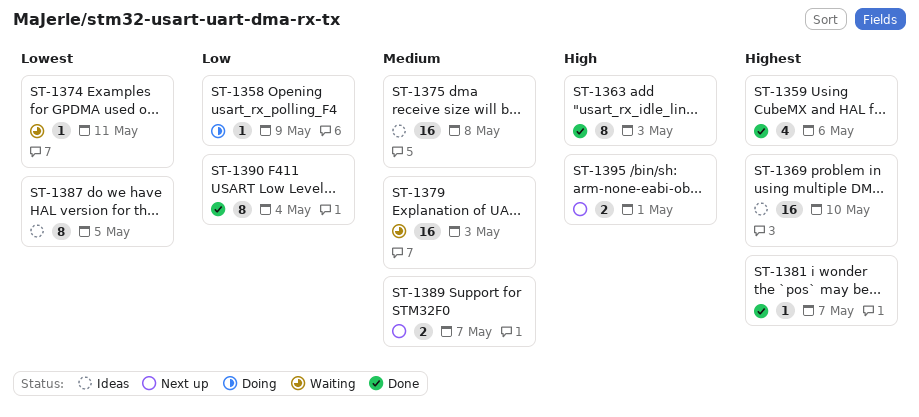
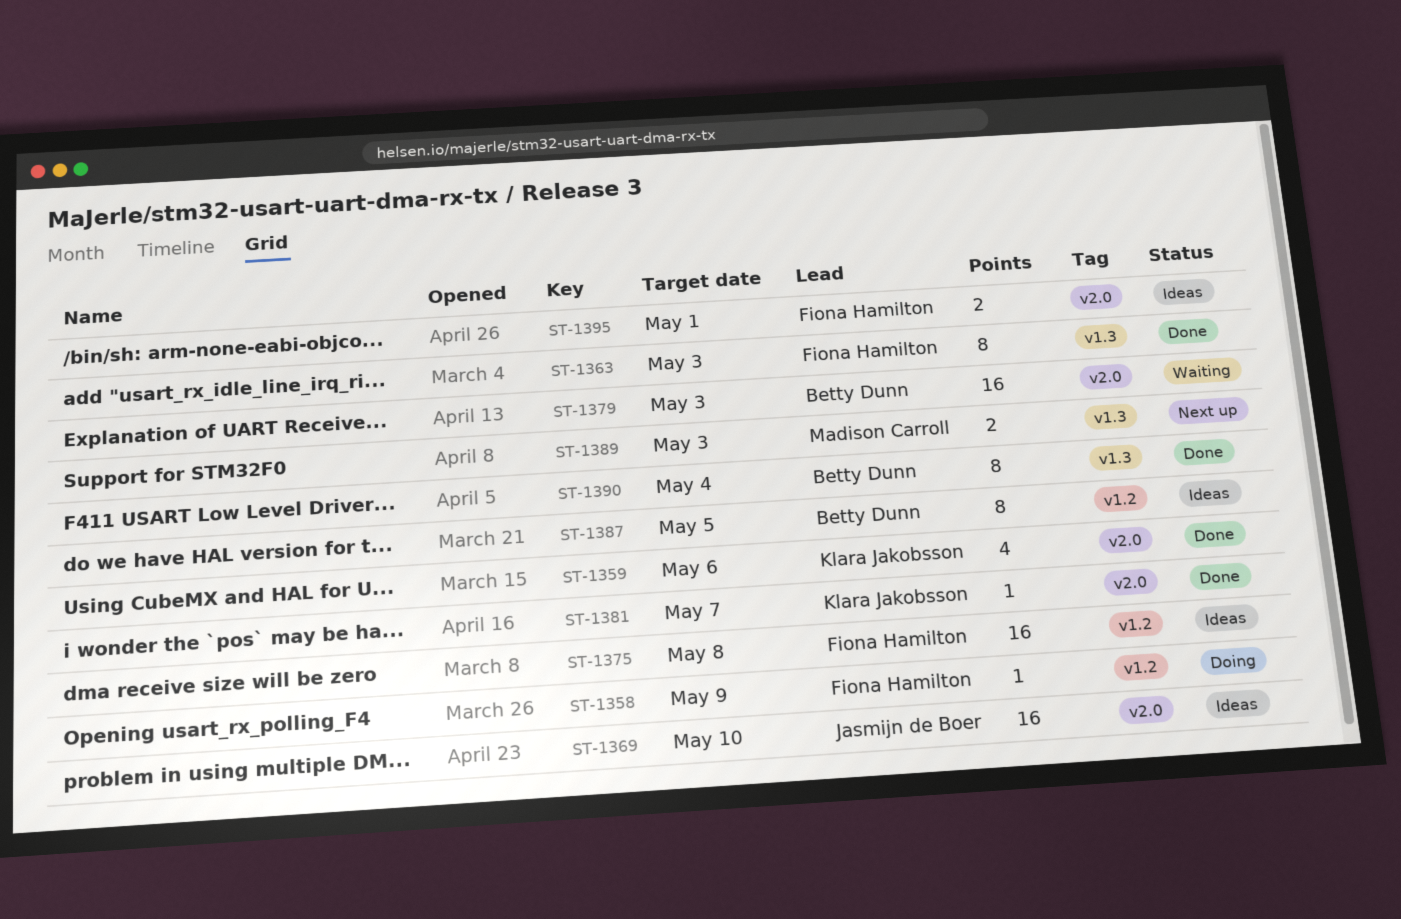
ST-1374: present -> none
ST-1389, due: May 7 -> May 3
ST-1395, status: Next up -> Ideas

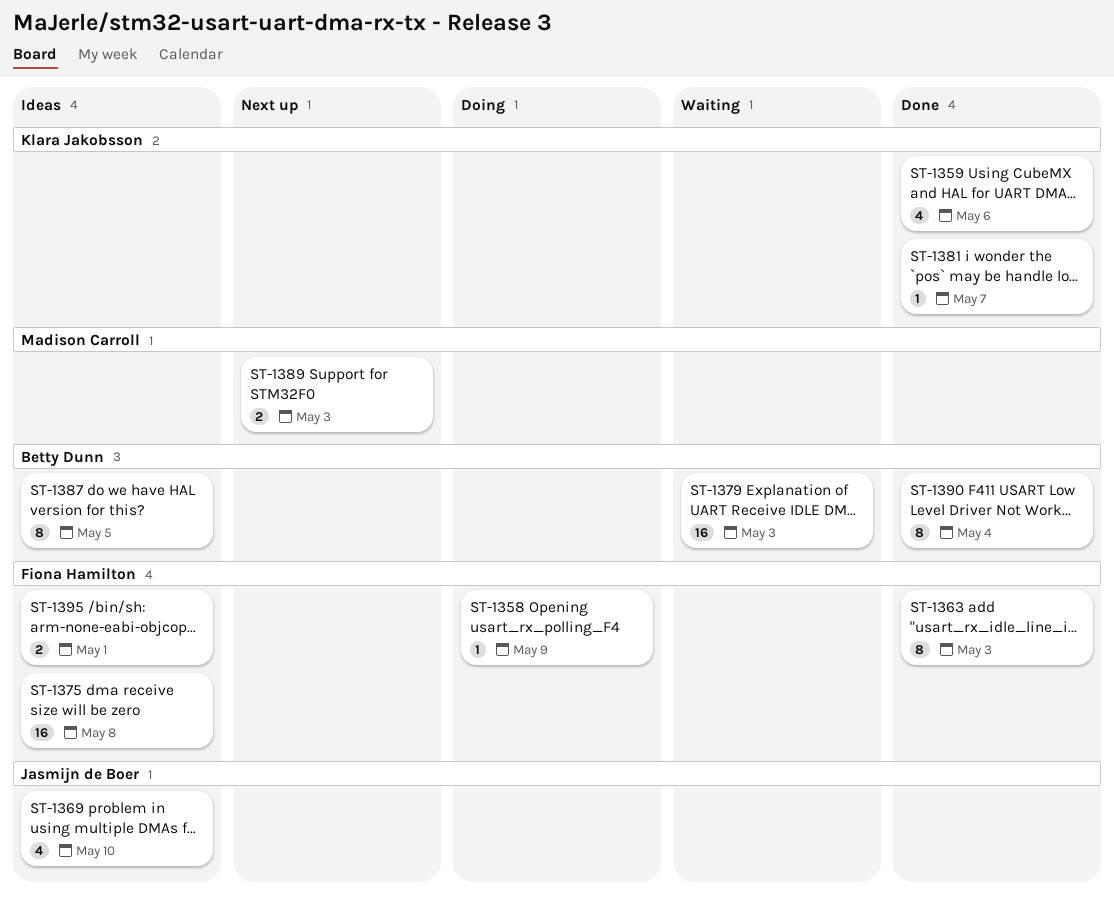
ST-1369, estimate: 16 -> 4

